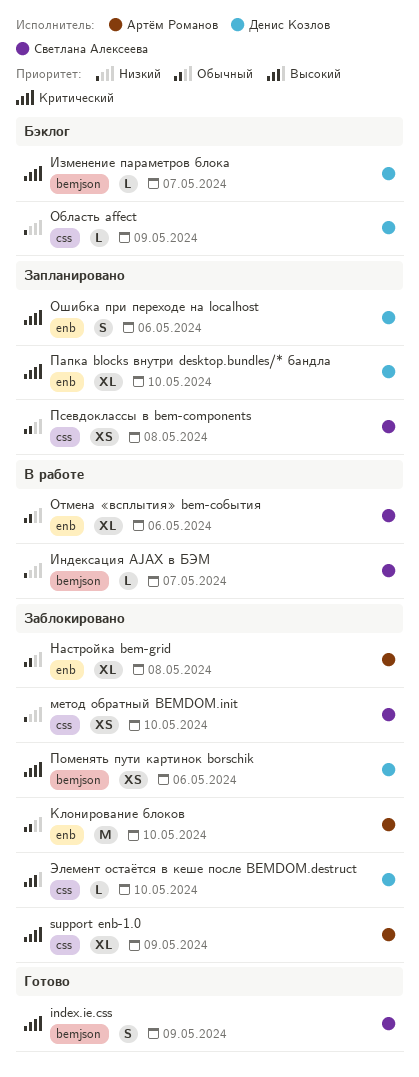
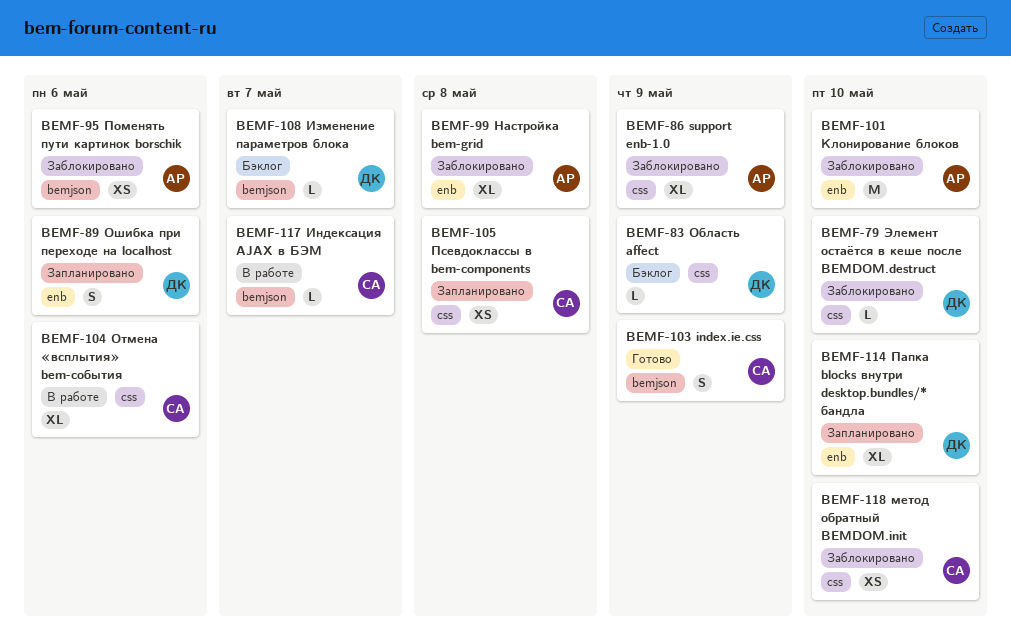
Отмена «всплытия» bem-события, label: enb -> css
Поменять пути картинок borschik, owner: Денис Козлов -> Артём Романов

